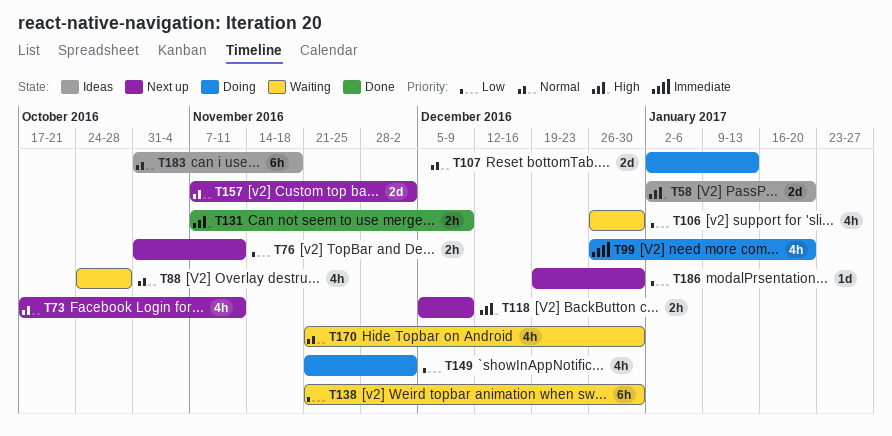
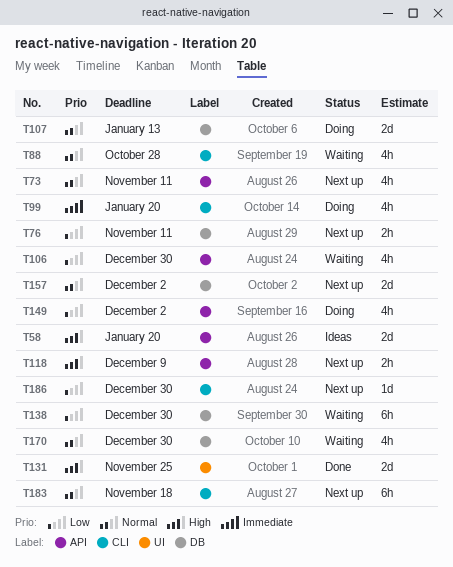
T131, estimate: 2h -> 2d
T131, due: Dec 9 -> Nov 25
T183, status: Ideas -> Next up

